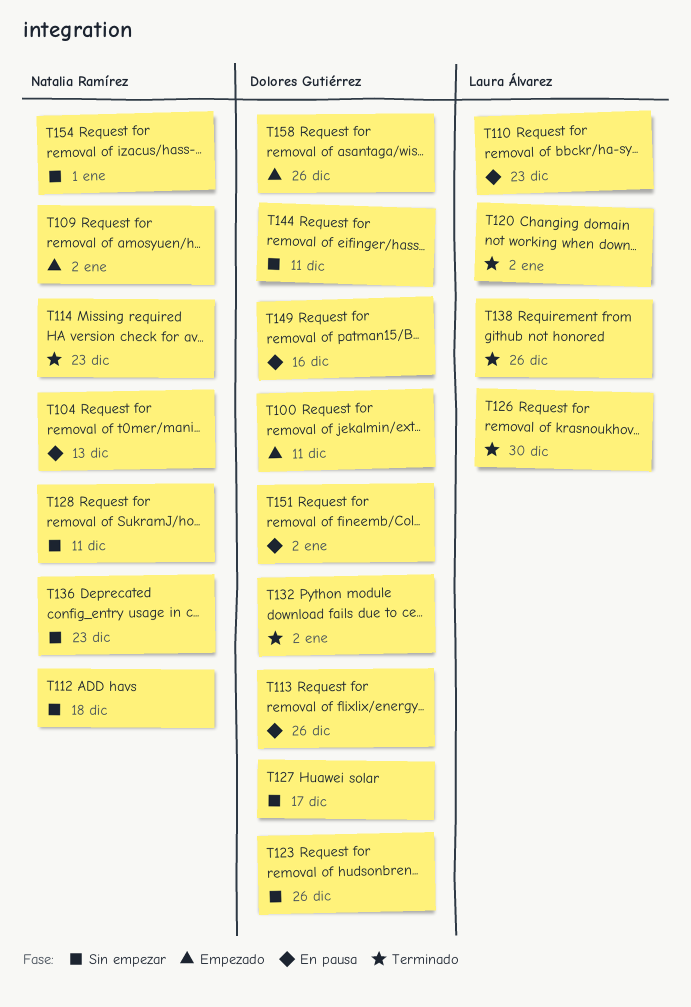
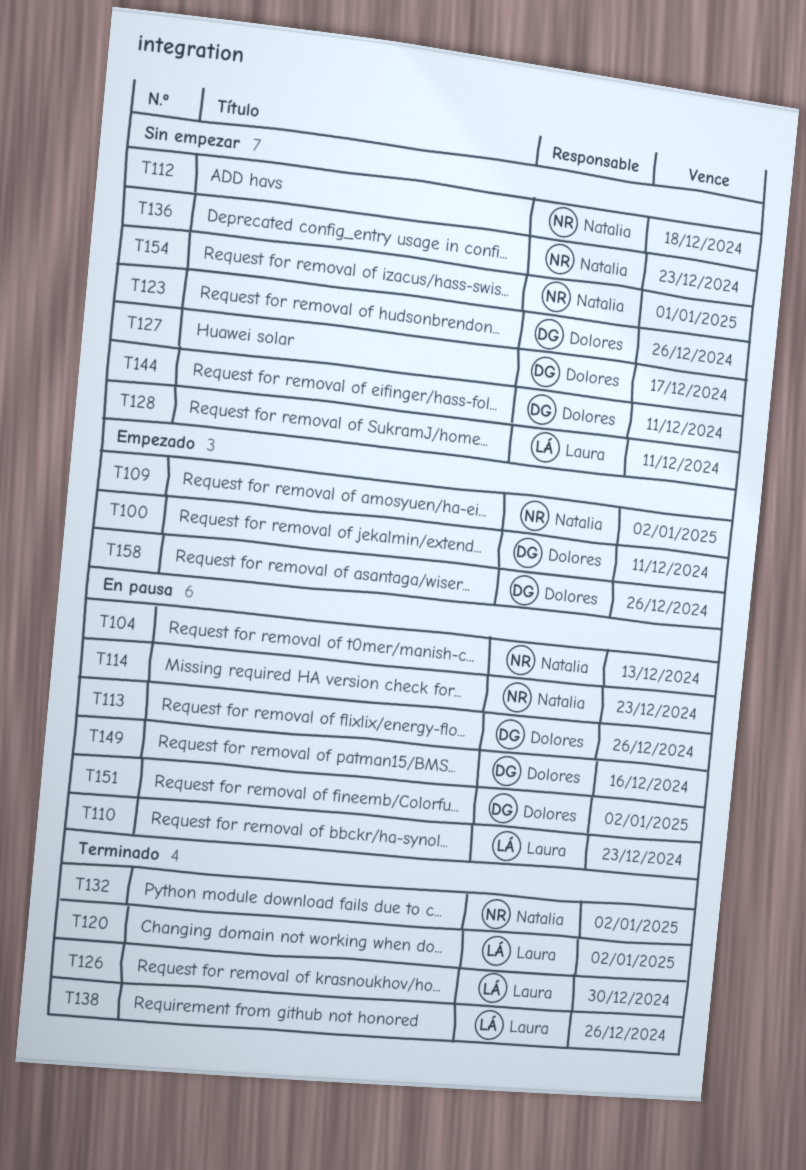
T114, status: Terminado -> En pausa
T128, owner: Natalia Ramírez -> Laura Álvarez
T132, owner: Dolores Gutiérrez -> Natalia Ramírez

